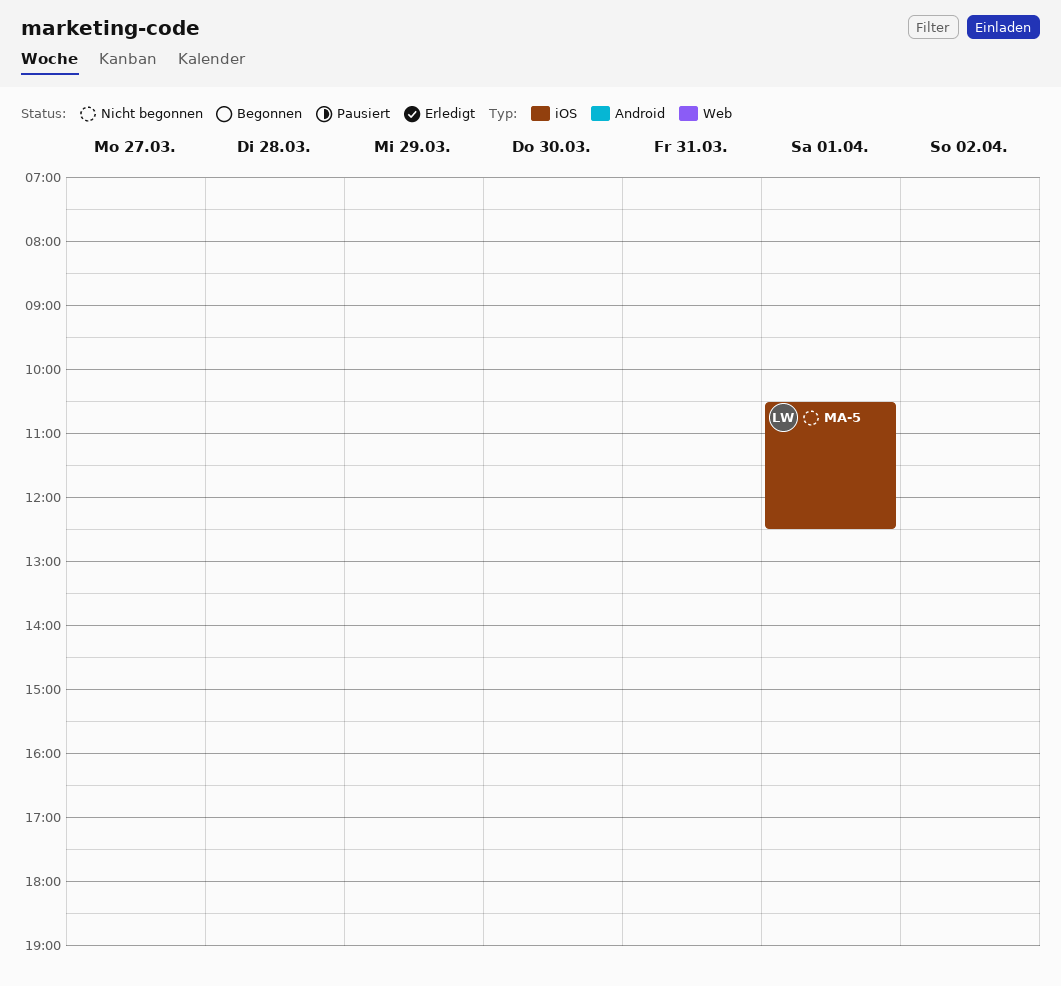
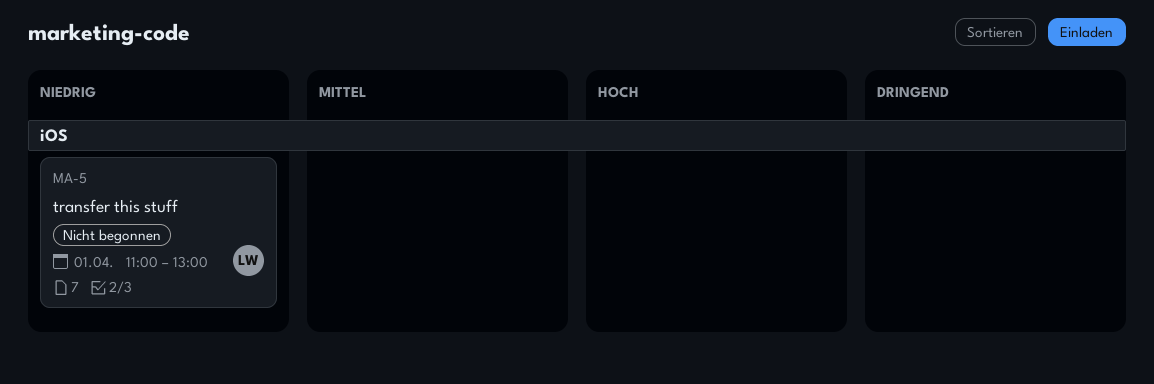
MA-5, begins: 10:30 -> 11:00
MA-5, ends: 12:30 -> 13:00

